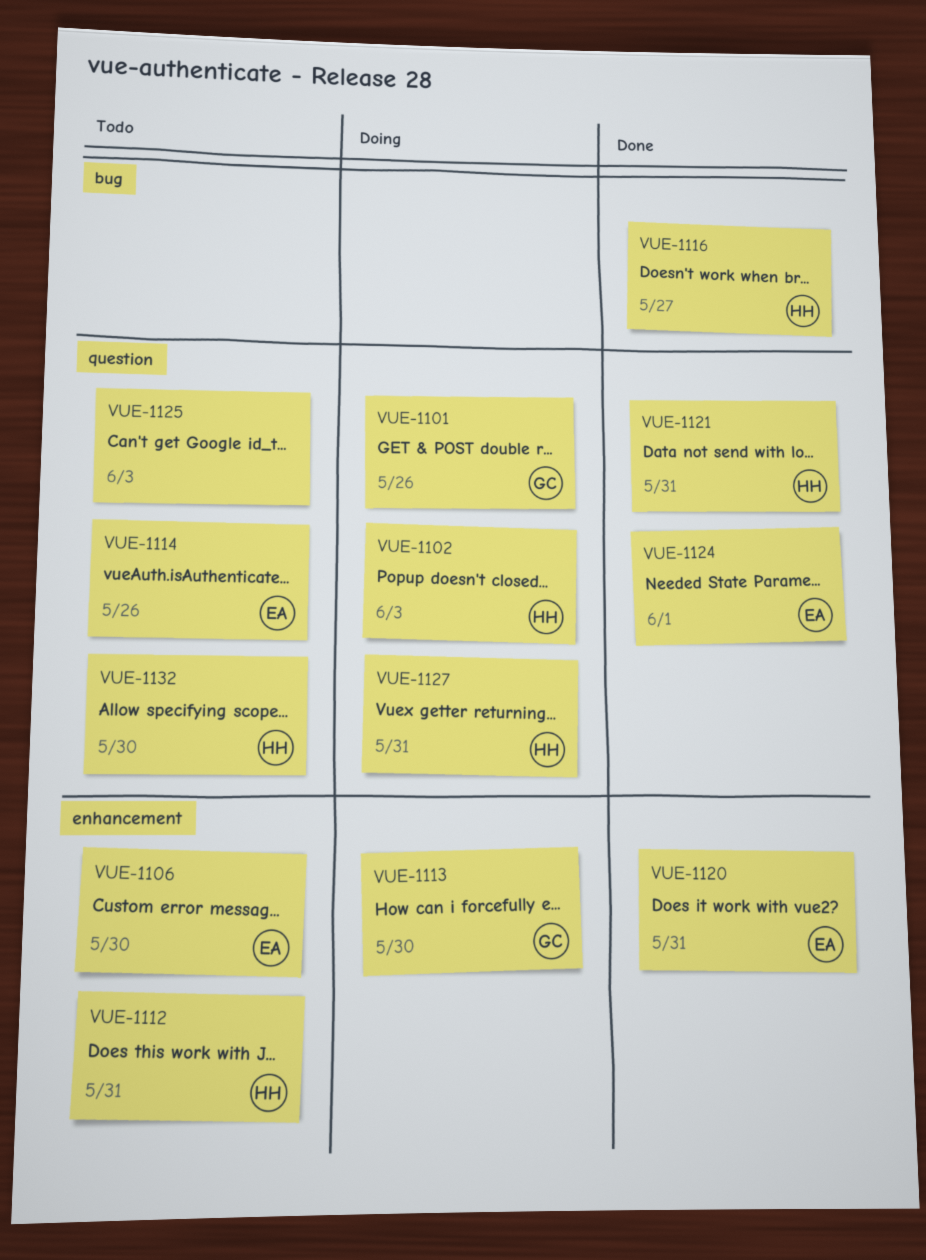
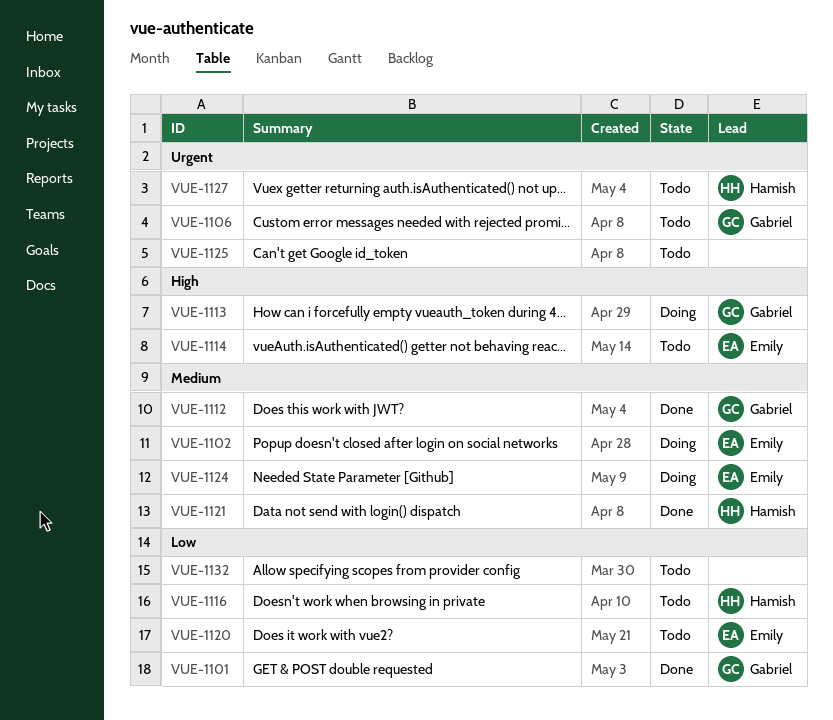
VUE-1101, status: Doing -> Done
VUE-1102, owner: Hamish -> Emily
VUE-1106, owner: Emily -> Gabriel
VUE-1112, status: Todo -> Done
VUE-1112, owner: Hamish -> Gabriel
VUE-1116, status: Done -> Todo
VUE-1120, status: Done -> Todo
VUE-1124, status: Done -> Doing
VUE-1127, status: Doing -> Todo
VUE-1132, owner: Hamish -> none

